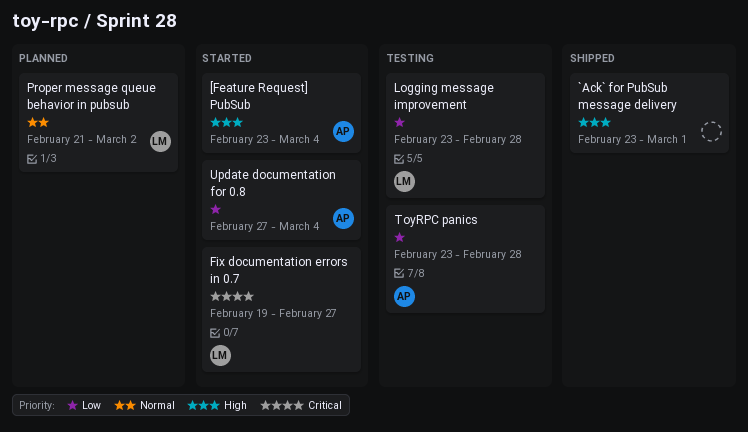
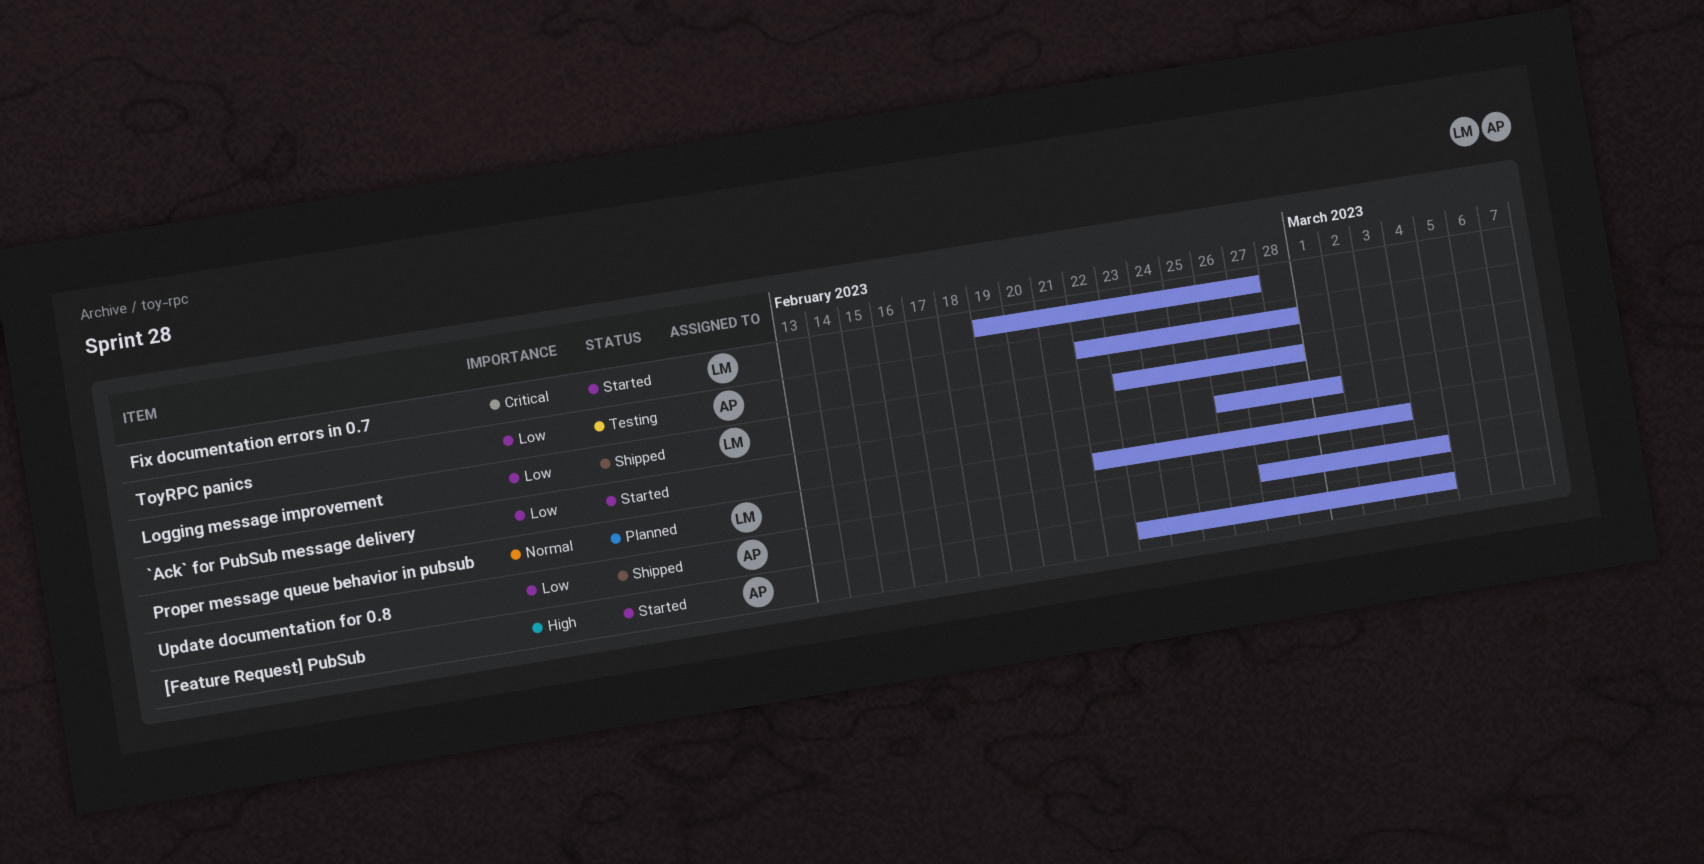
`Ack` for PubSub message delivery, status: Shipped -> Started
`Ack` for PubSub message delivery, priority: High -> Low
`Ack` for PubSub message delivery, start: Feb 23 -> Feb 26
Logging message improvement, status: Testing -> Shipped
Proper message queue behavior in pubsub, start: Feb 21 -> Feb 22
Proper message queue behavior in pubsub, due: Mar 2 -> Mar 3
ToyRPC panics, start: Feb 23 -> Feb 22
Update documentation for 0.8, status: Started -> Shipped

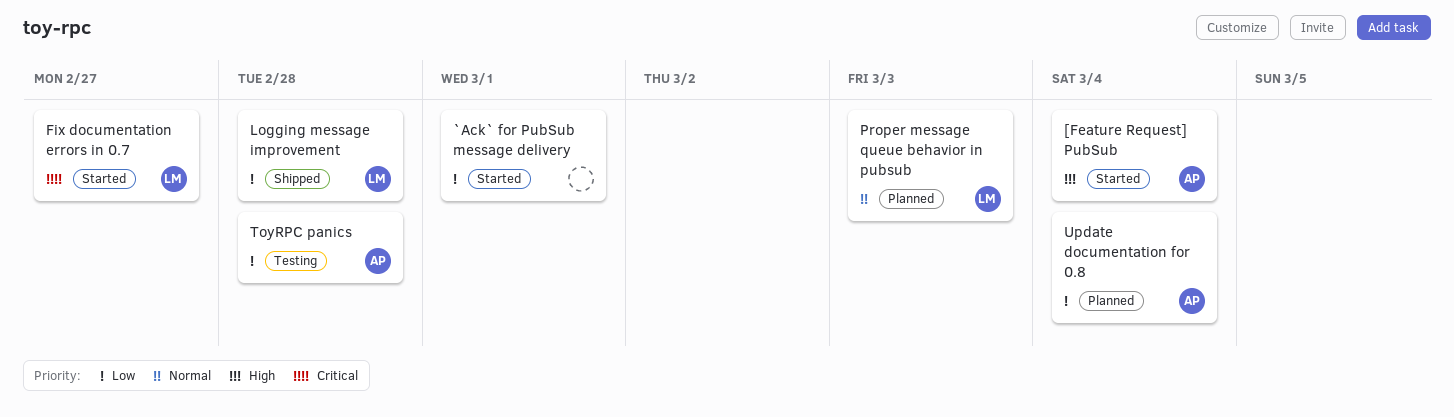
Update documentation for 0.8, status: Shipped -> Planned

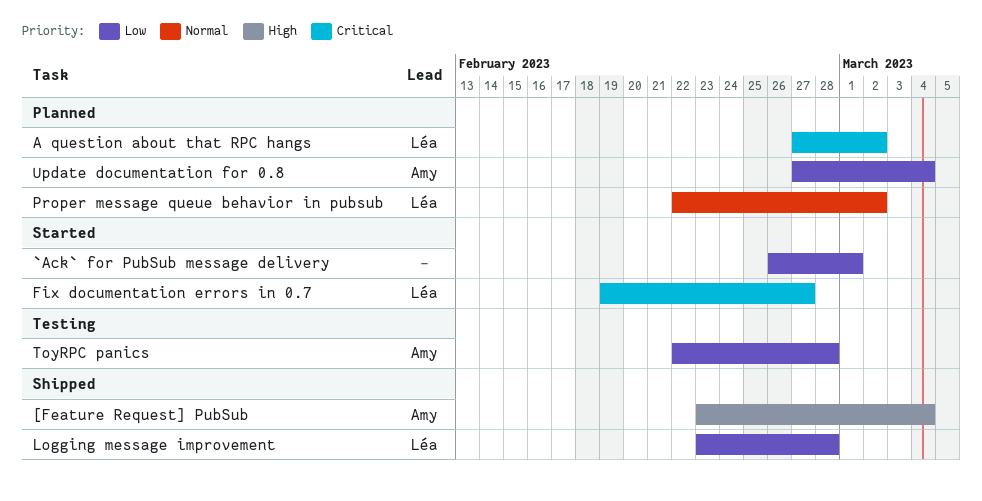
[Feature Request] PubSub, status: Started -> Shipped
A question about that RPC hangs: none -> present
Proper message queue behavior in pubsub, due: Mar 3 -> Mar 2

